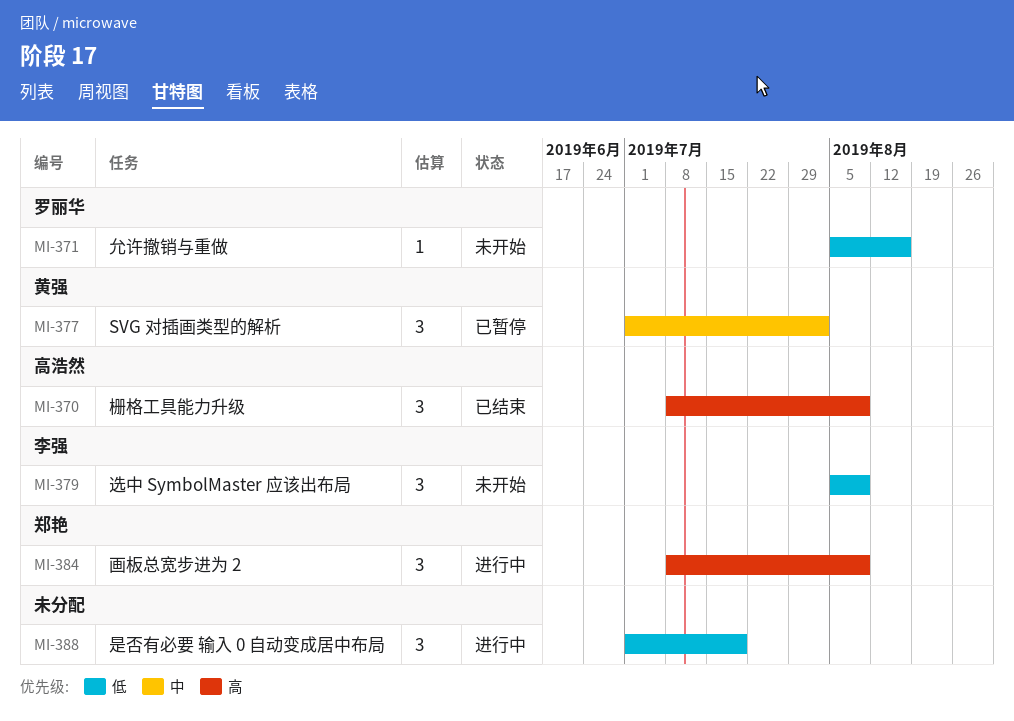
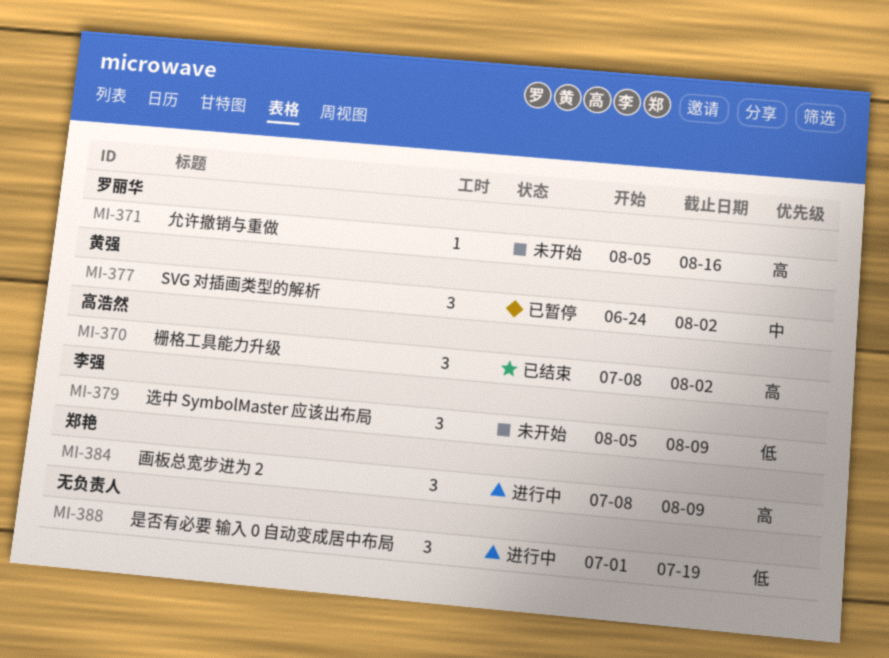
MI-370, due: Aug 9 -> Aug 2
MI-371, priority: 低 -> 高
MI-377, start: Jul 1 -> Jun 24

